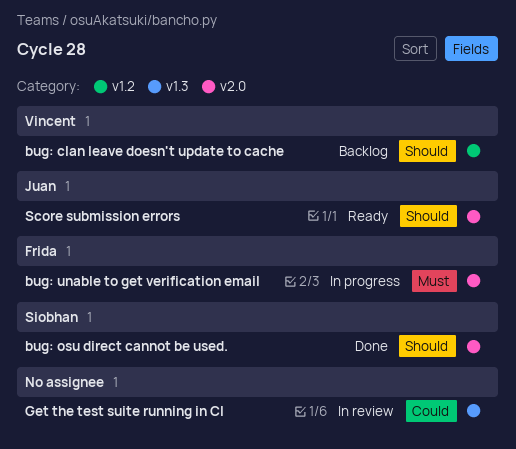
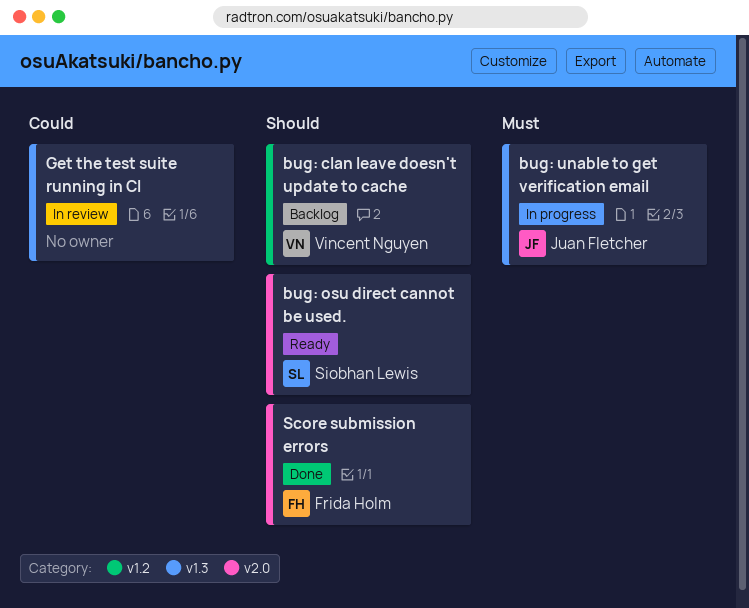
bug: osu direct cannot be used., status: Done -> Ready
bug: unable to get verification email, owner: Frida Holm -> Juan Fletcher
bug: unable to get verification email, label: v2.0 -> v1.3
Score submission errors, status: Ready -> Done
Score submission errors, owner: Juan Fletcher -> Frida Holm

